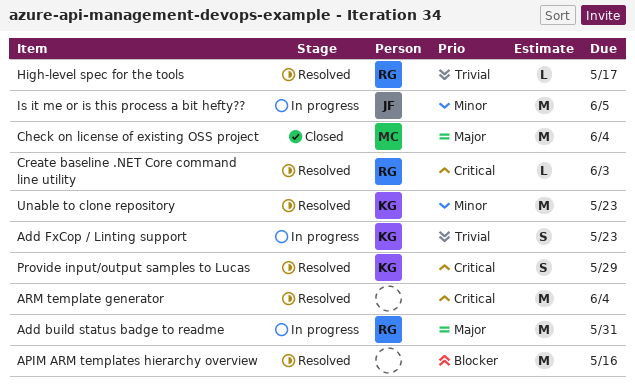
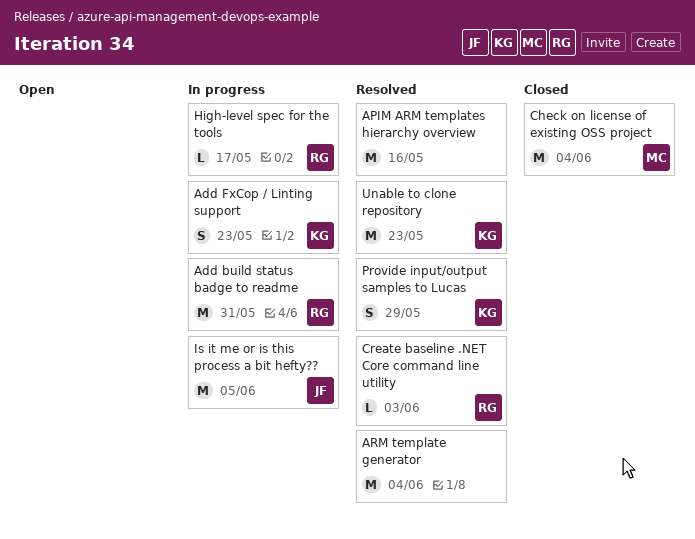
High-level spec for the tools, status: Resolved -> In progress

